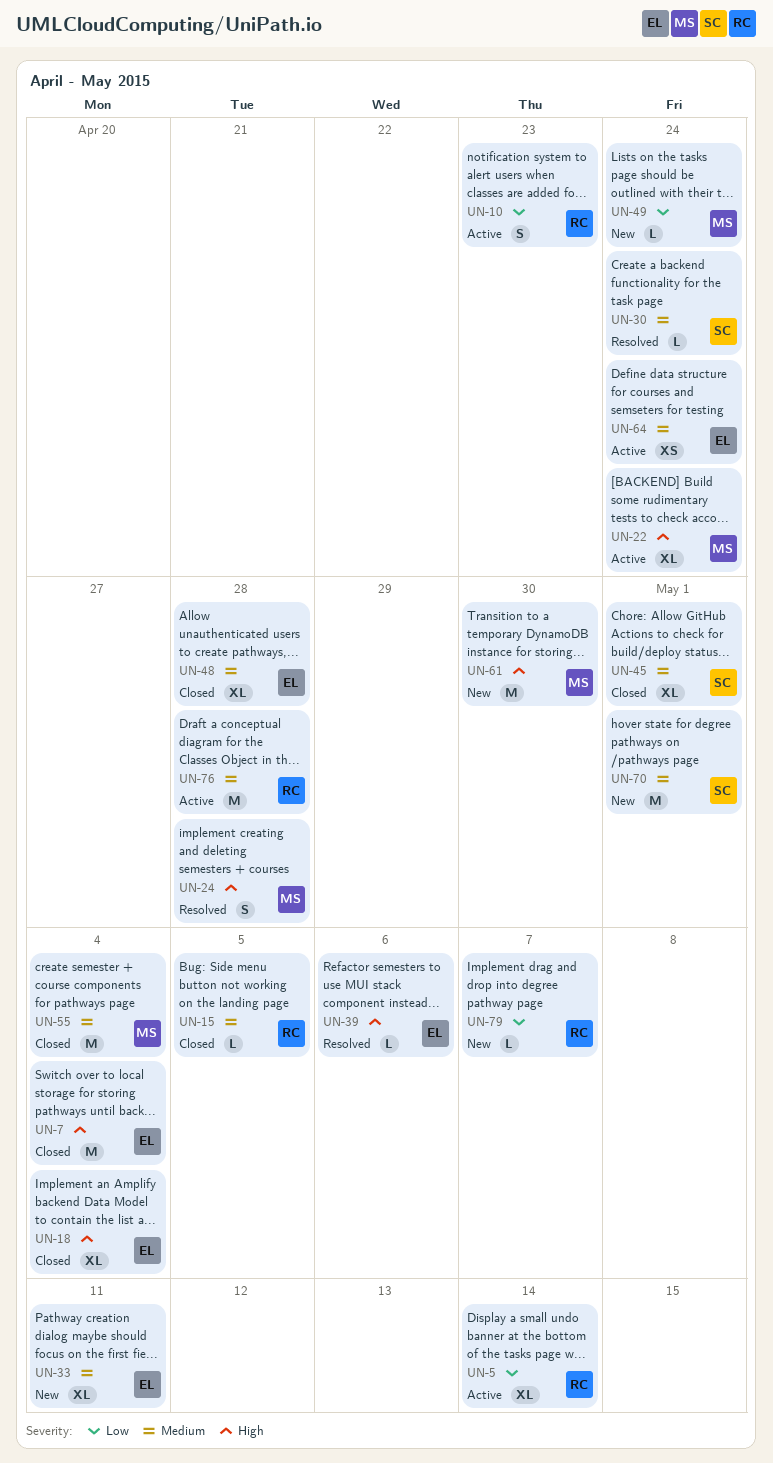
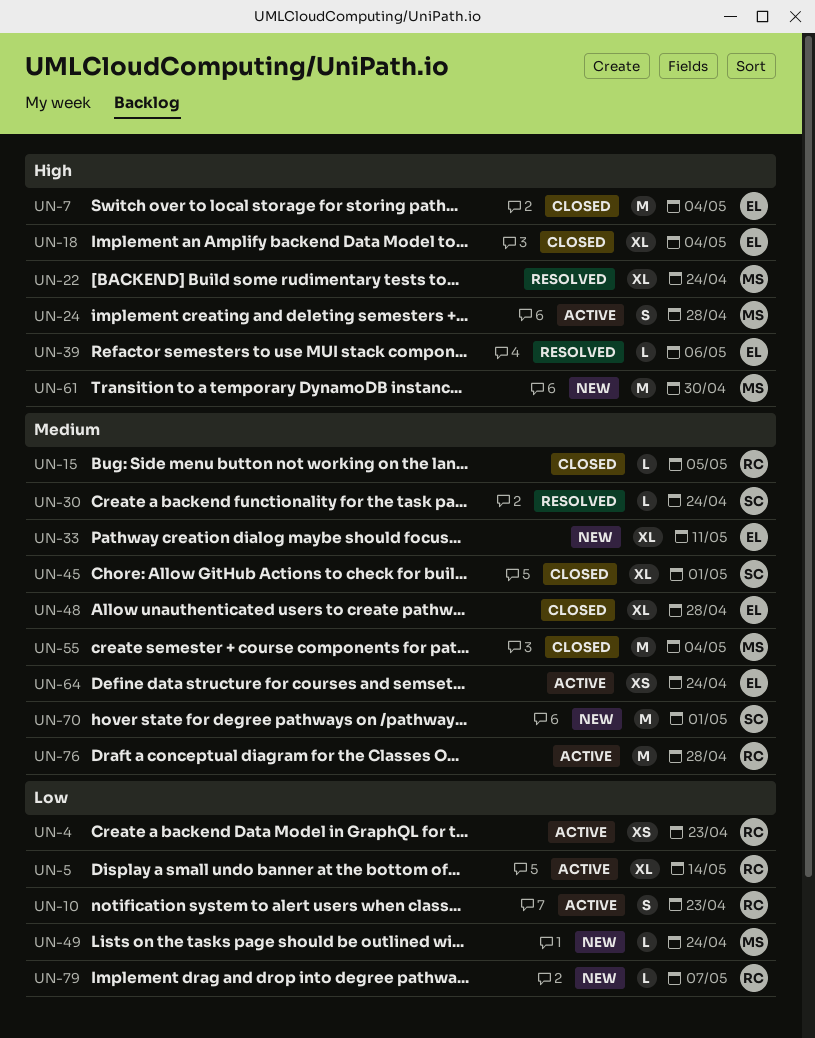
UN-4: none -> present
UN-22, status: Active -> Resolved
UN-24, status: Resolved -> Active

